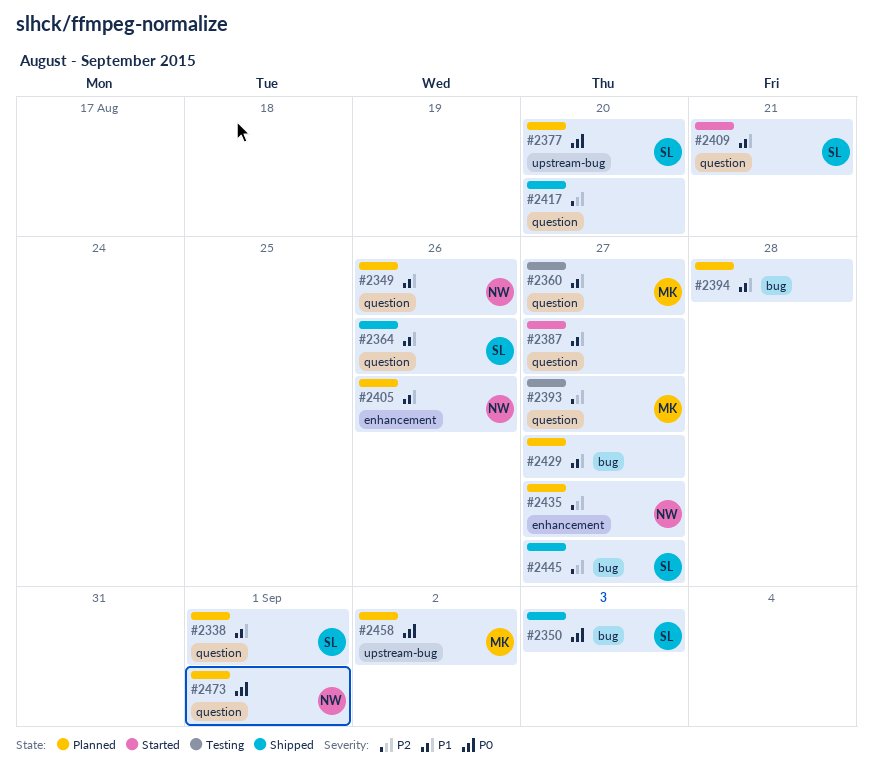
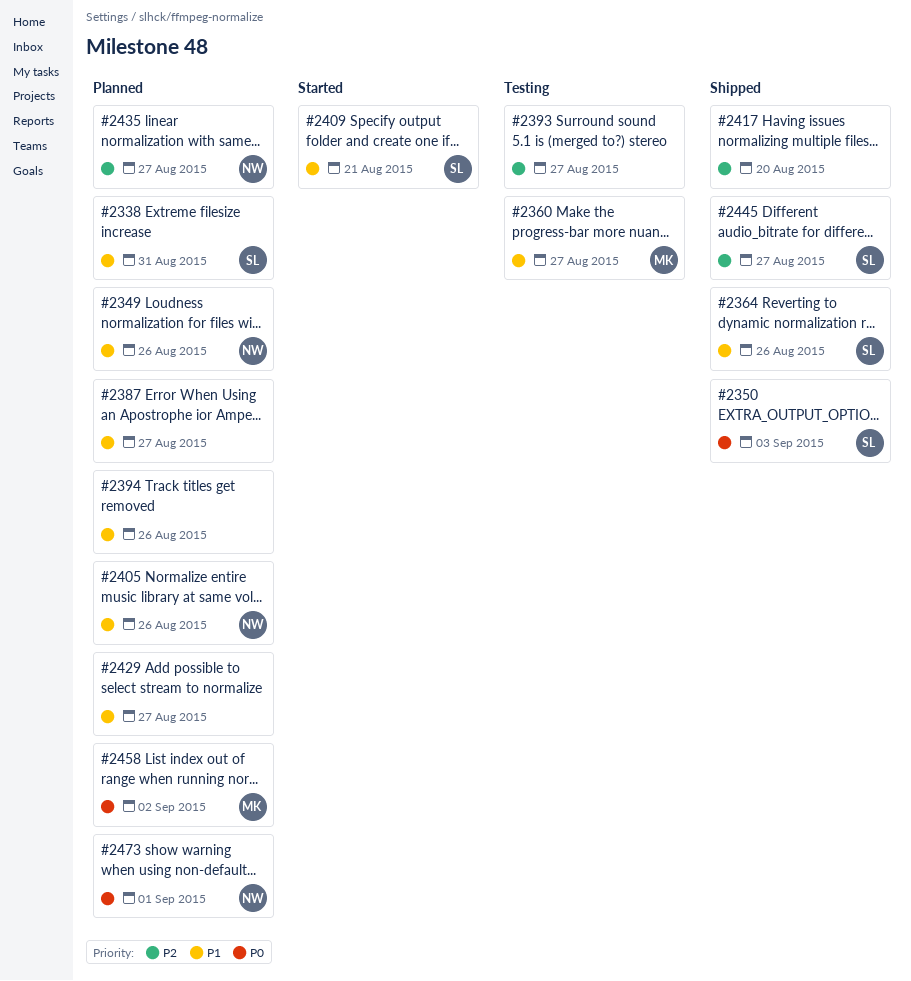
#2338, due: Sep 1 -> Aug 31
#2377: present -> none
#2387, status: Started -> Planned
#2393, owner: MK -> none
#2394, due: Aug 28 -> Aug 26

